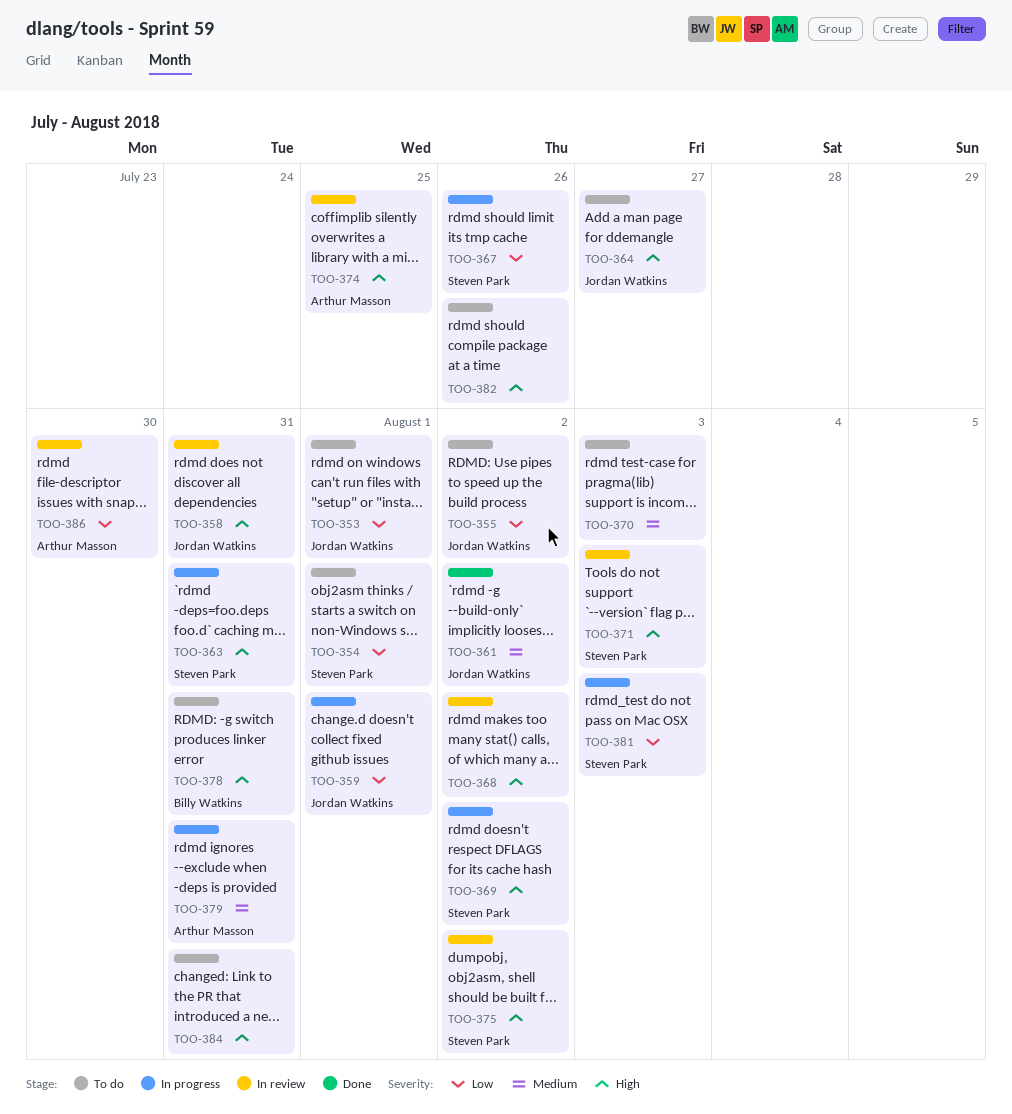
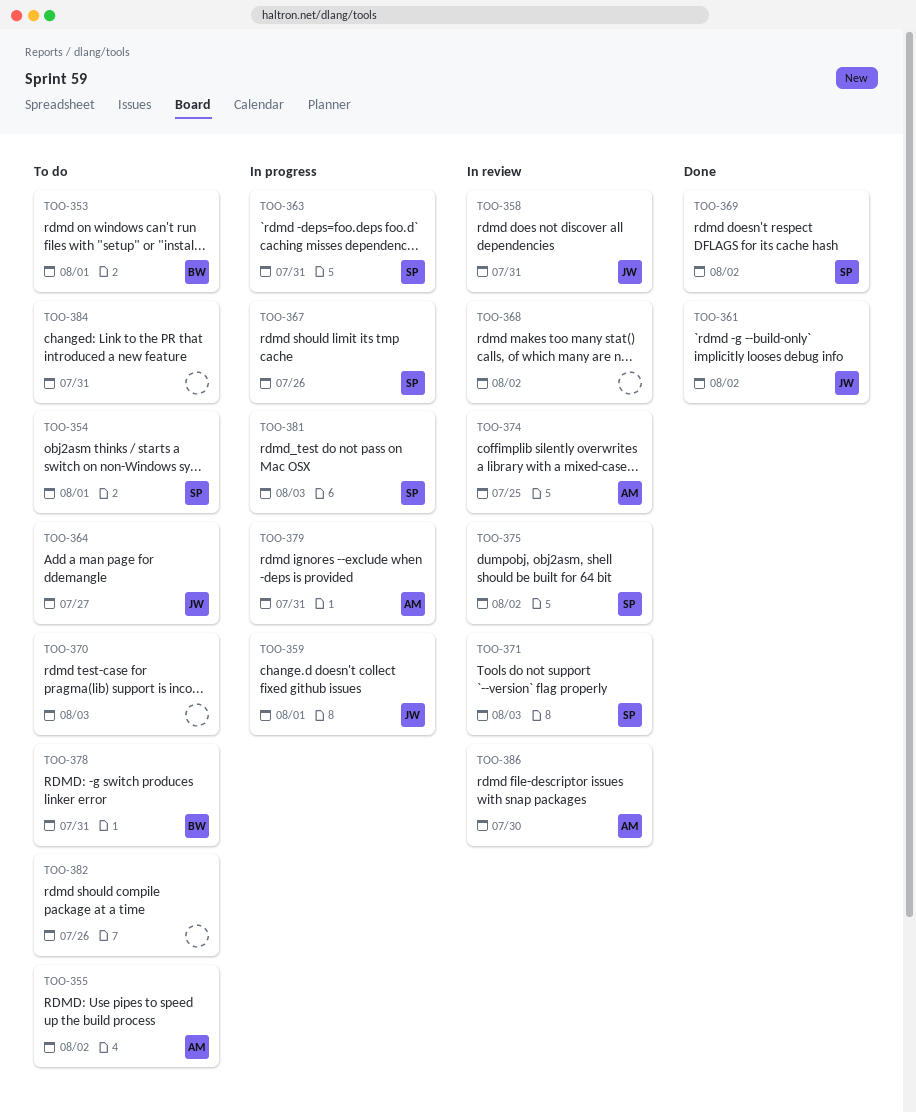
TOO-353, owner: Jordan Watkins -> Billy Watkins
TOO-355, owner: Jordan Watkins -> Arthur Masson
TOO-369, status: In progress -> Done

